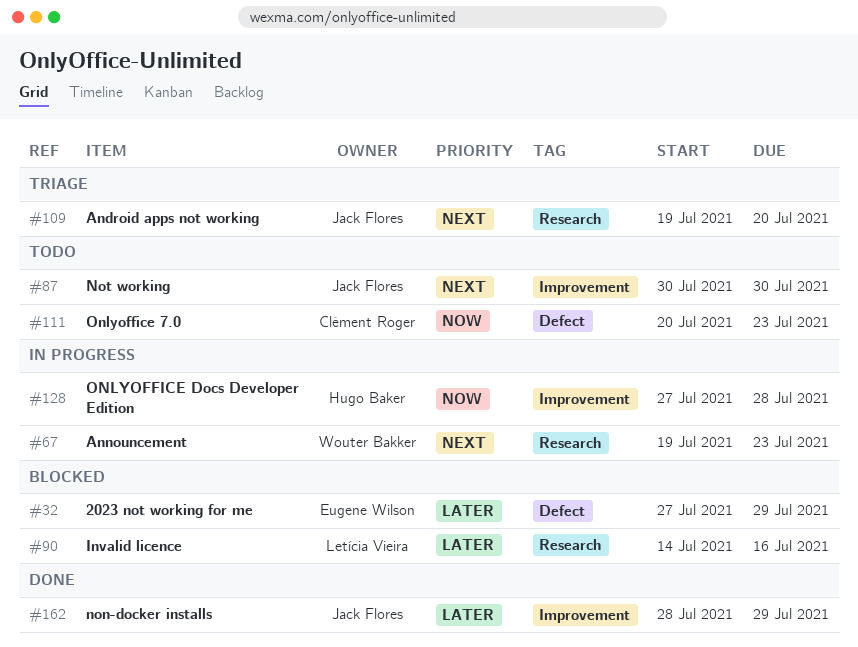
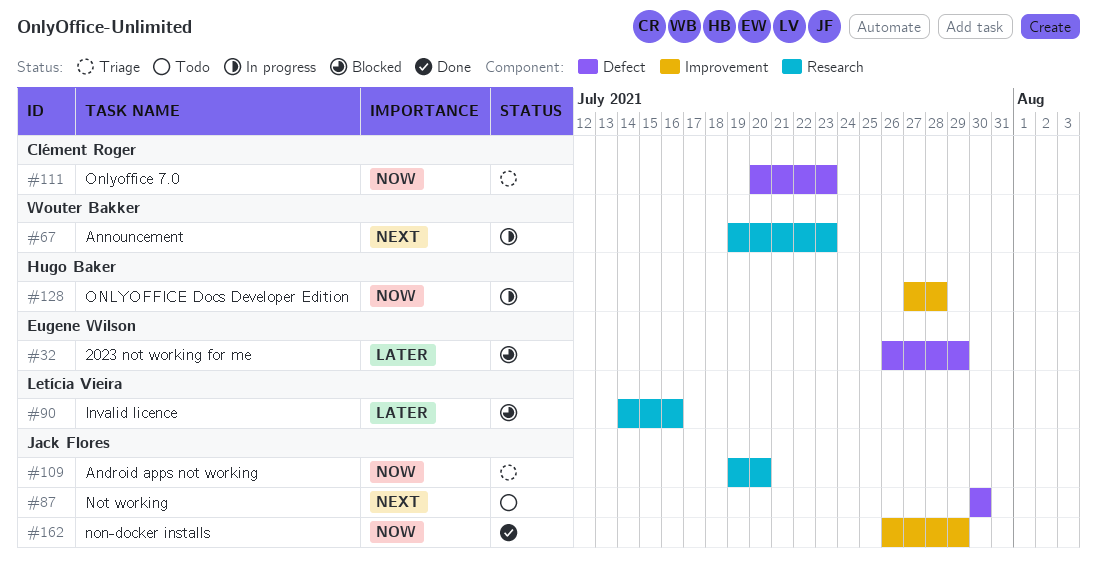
#32, start: Jul 27 -> Jul 26
#87, label: Improvement -> Defect
#109, priority: Next -> Now
#111, status: Todo -> Triage
#162, priority: Later -> Now
#162, start: Jul 28 -> Jul 26

